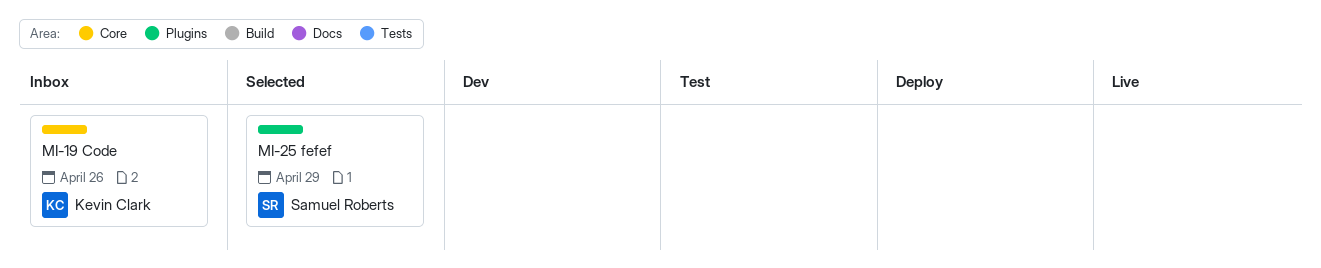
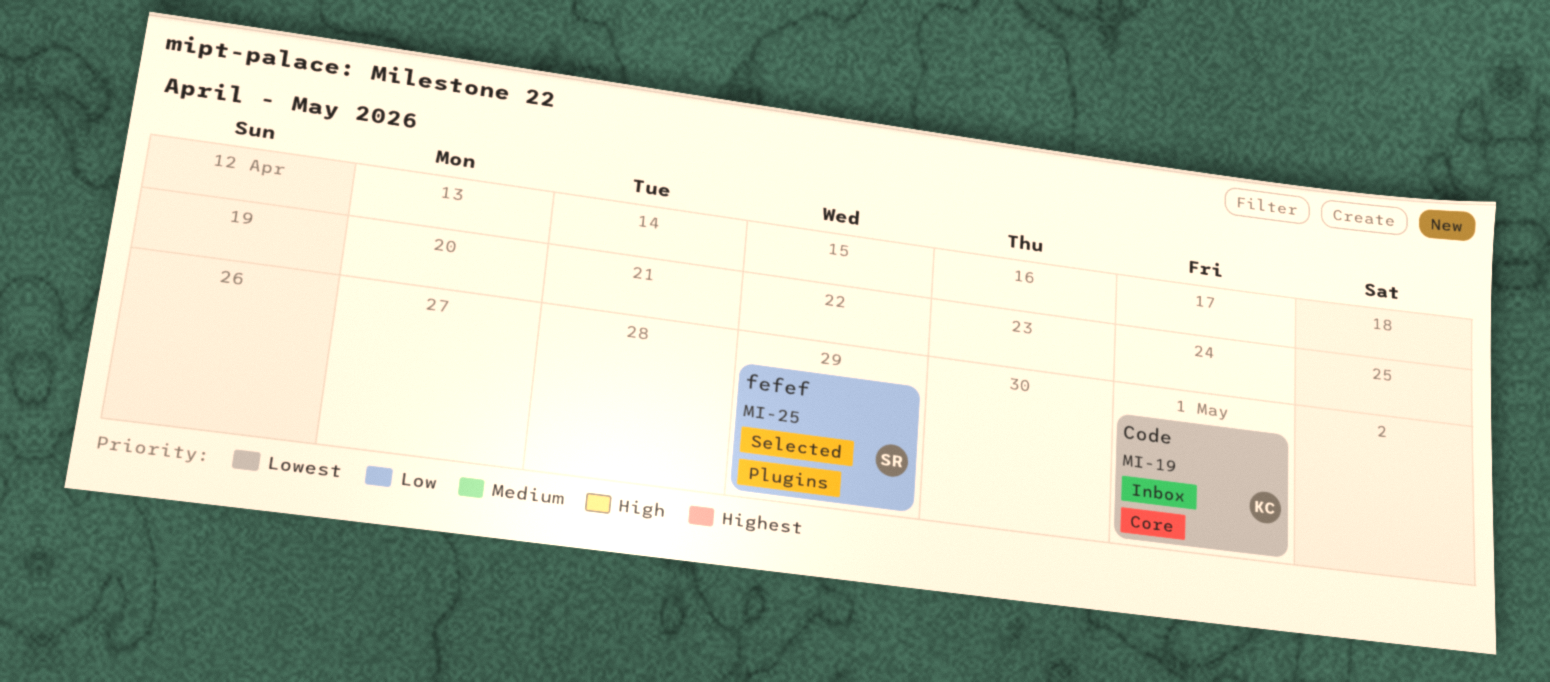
MI-19, due: Apr 26 -> May 1

